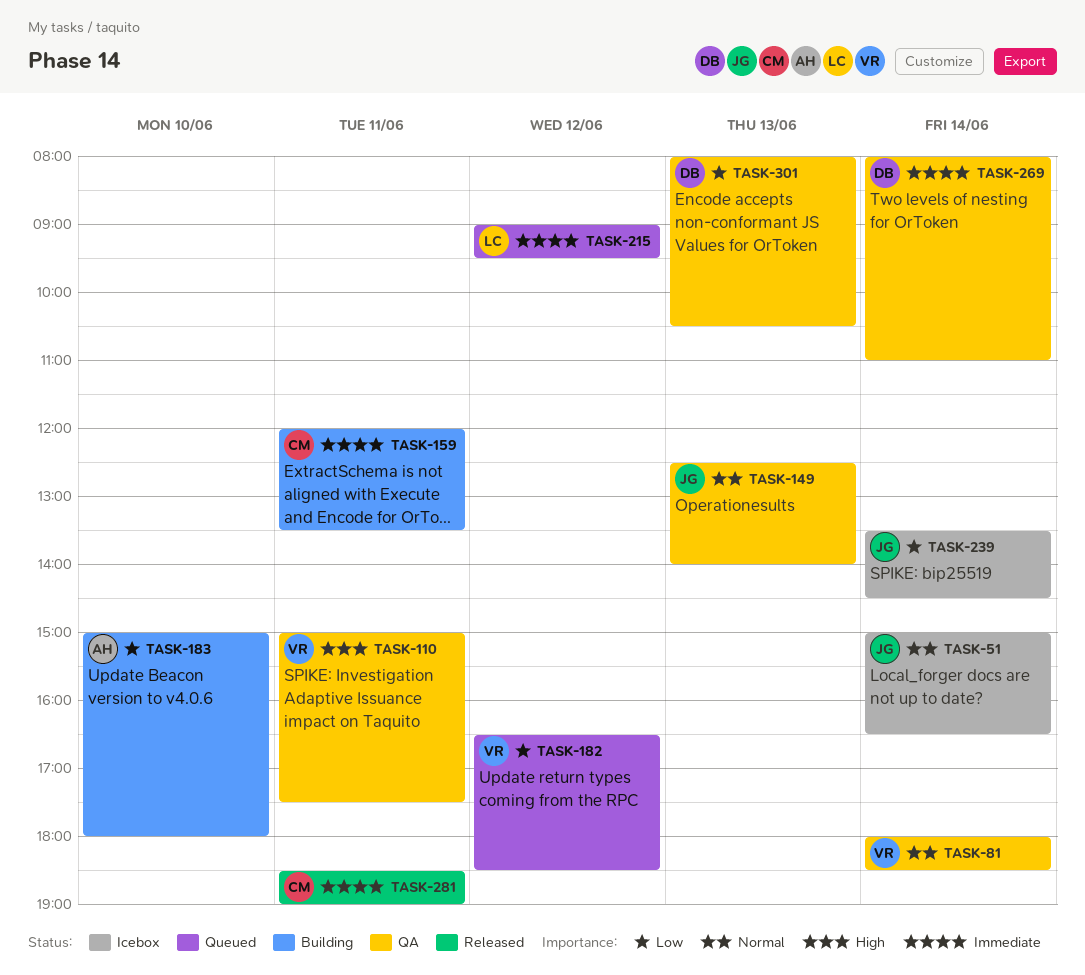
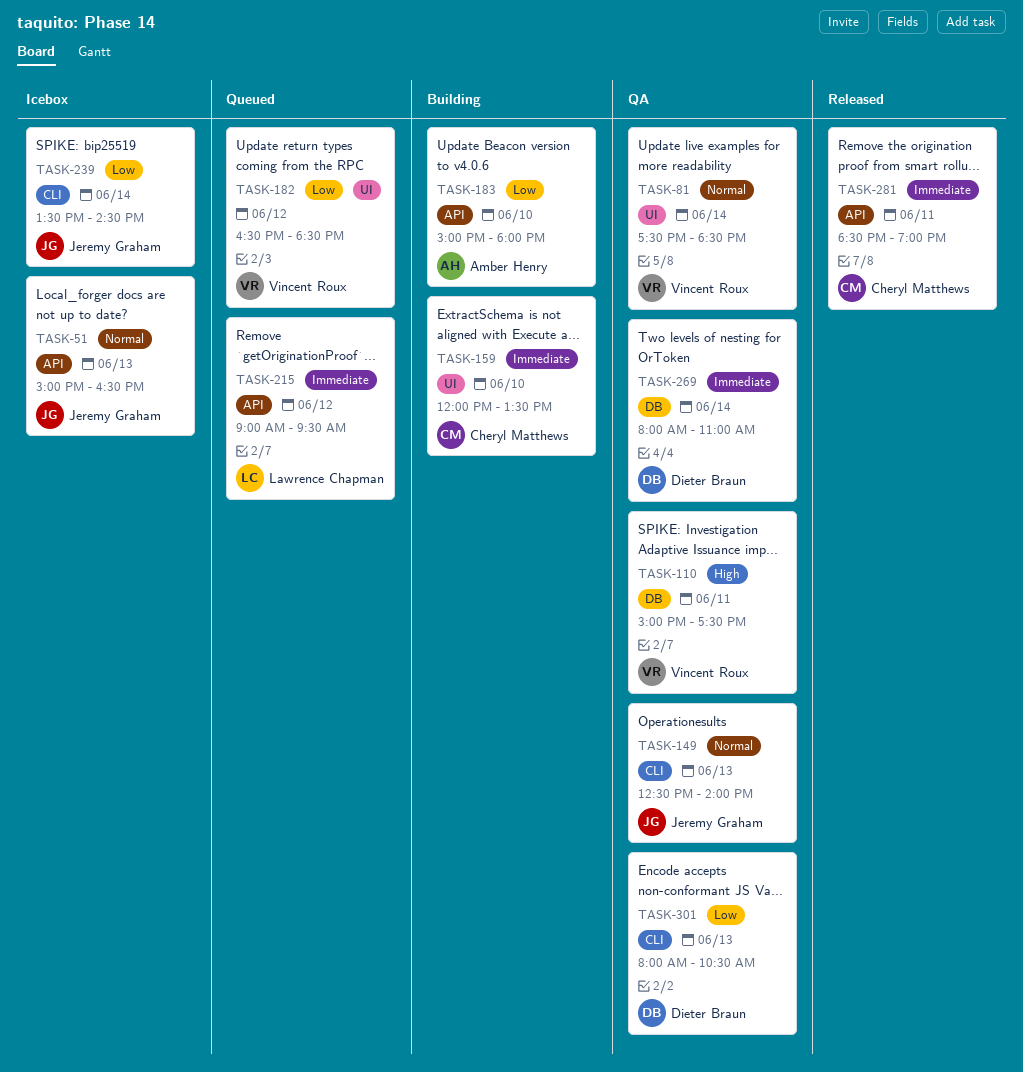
TASK-51, day: Jun 14 -> Jun 13
TASK-81, begins: 18:00 -> 17:30
TASK-159, day: Jun 11 -> Jun 10

